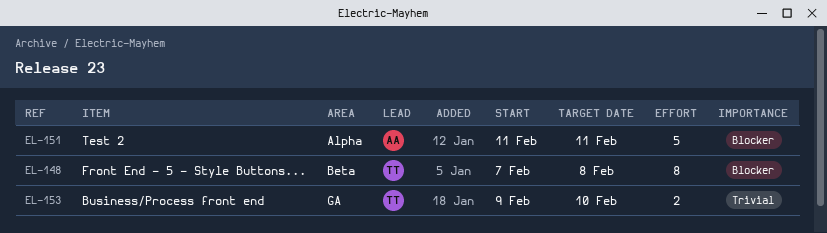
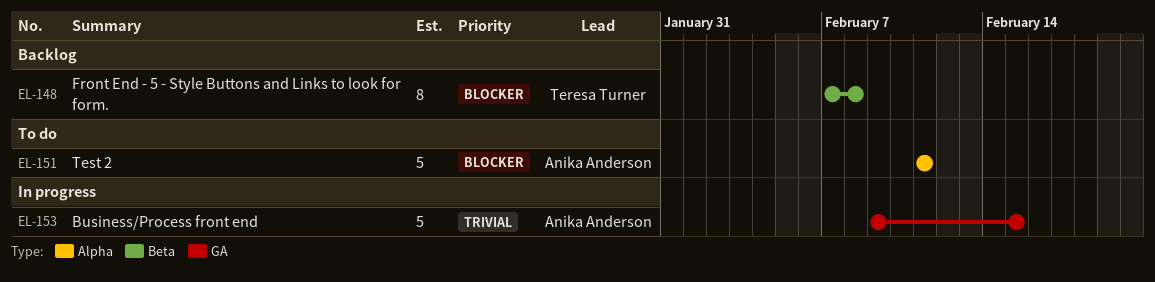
EL-153, owner: Teresa Turner -> Anika Anderson
EL-153, estimate: 2 -> 5
EL-153, due: Feb 10 -> Feb 15

